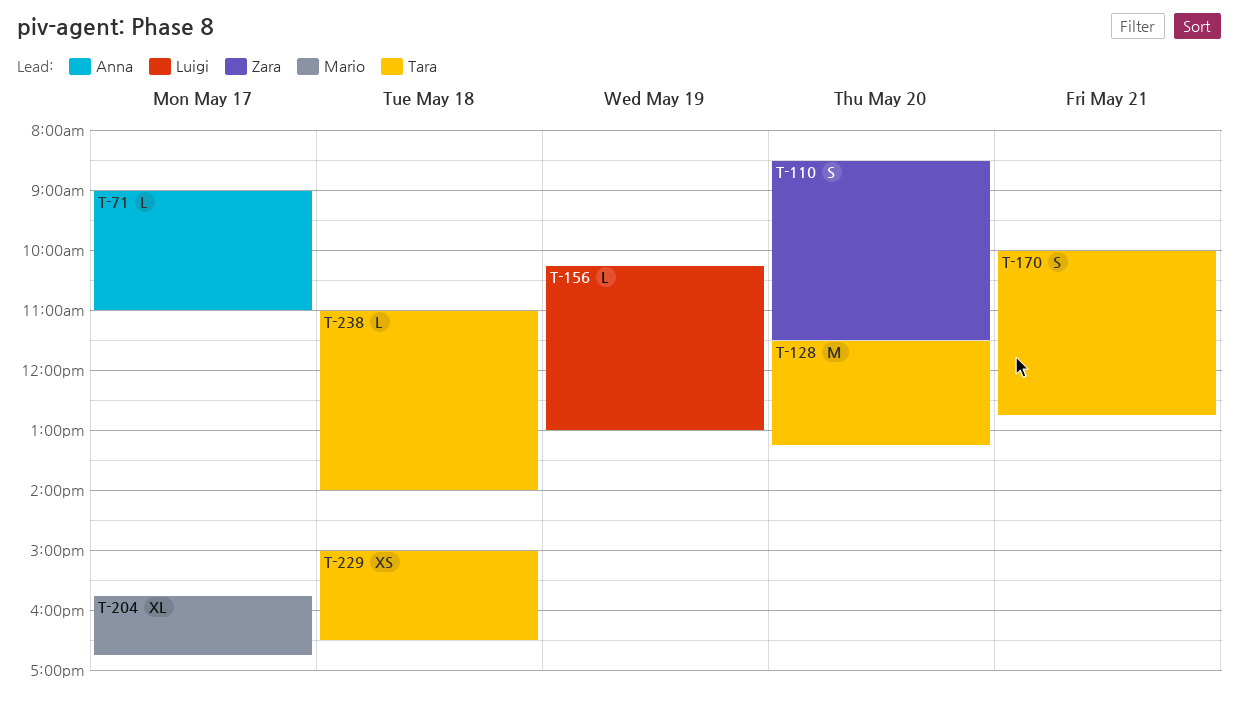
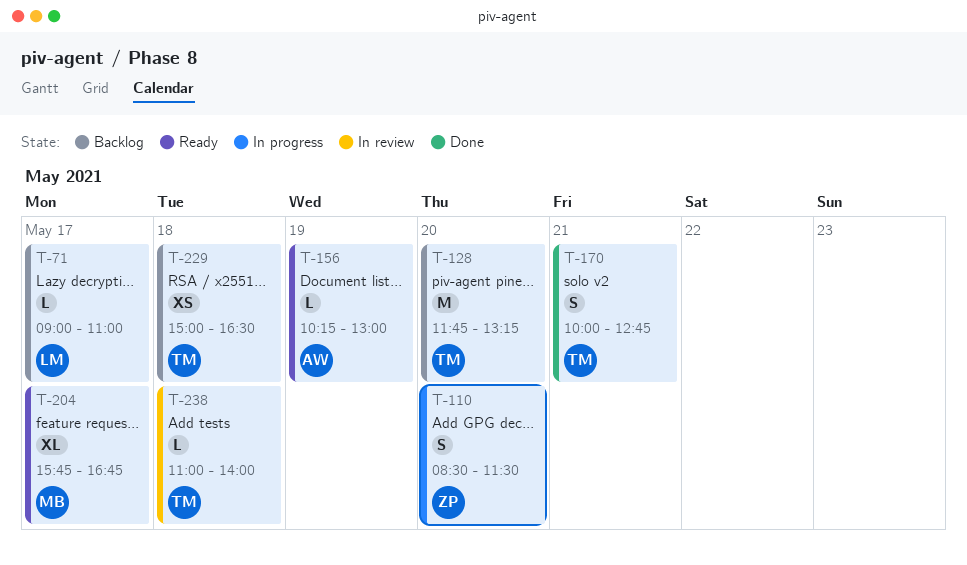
T-71, owner: Anna -> Luigi
T-128, begins: 11:30 -> 11:45
T-156, owner: Luigi -> Anna

